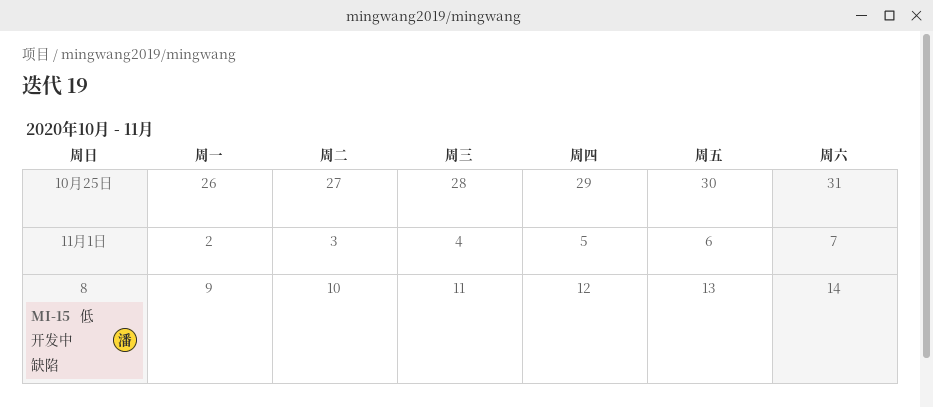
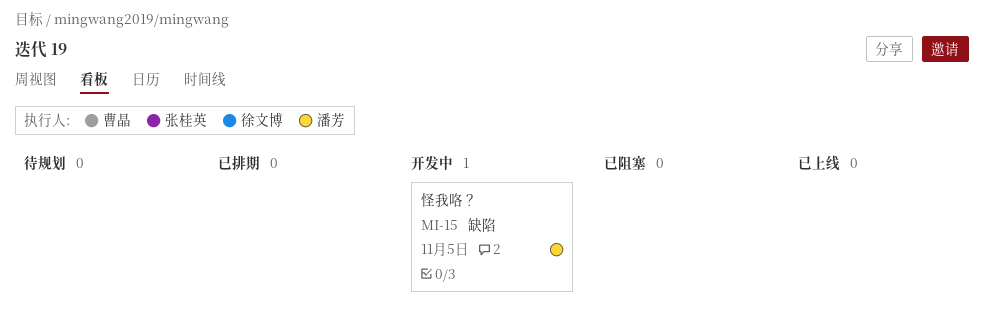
MI-15, due: Nov 8 -> Nov 5

